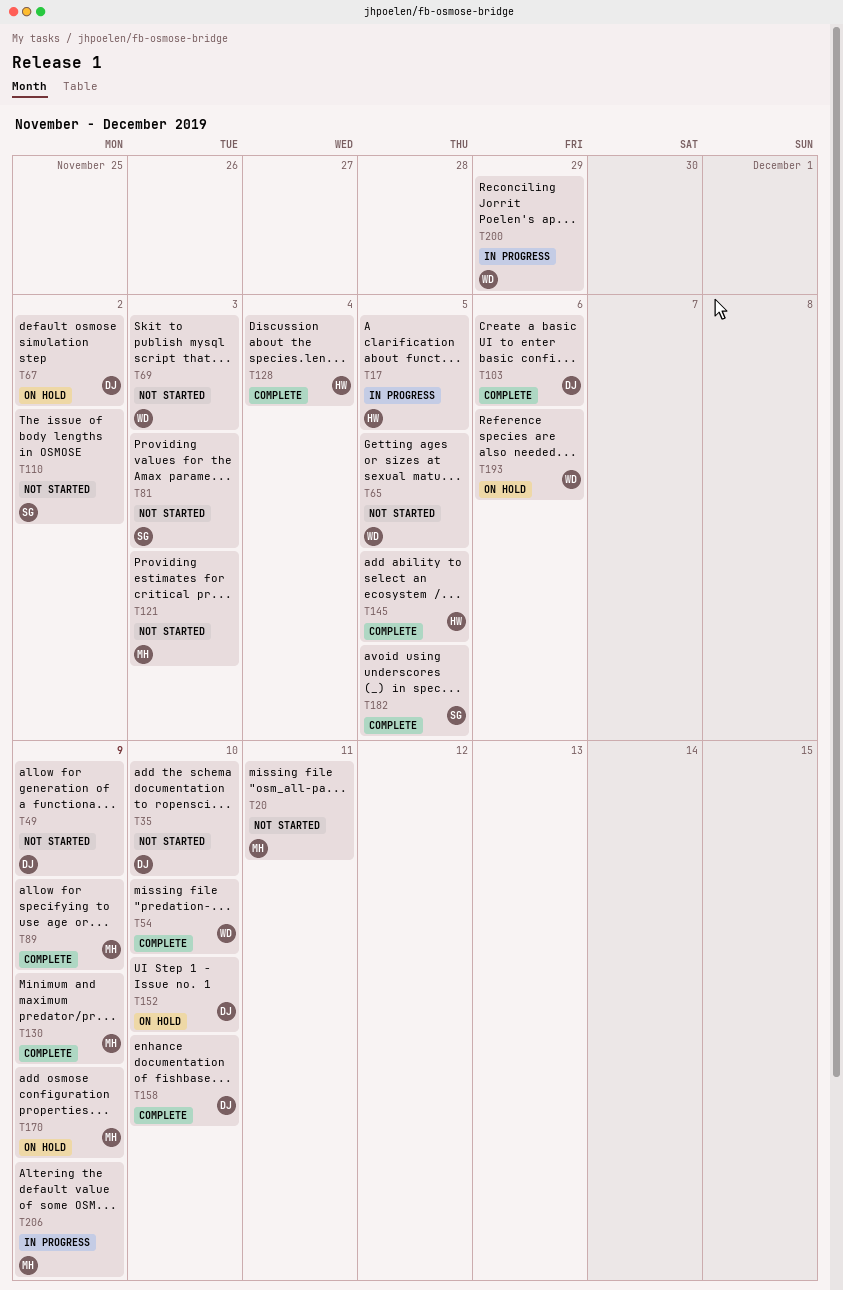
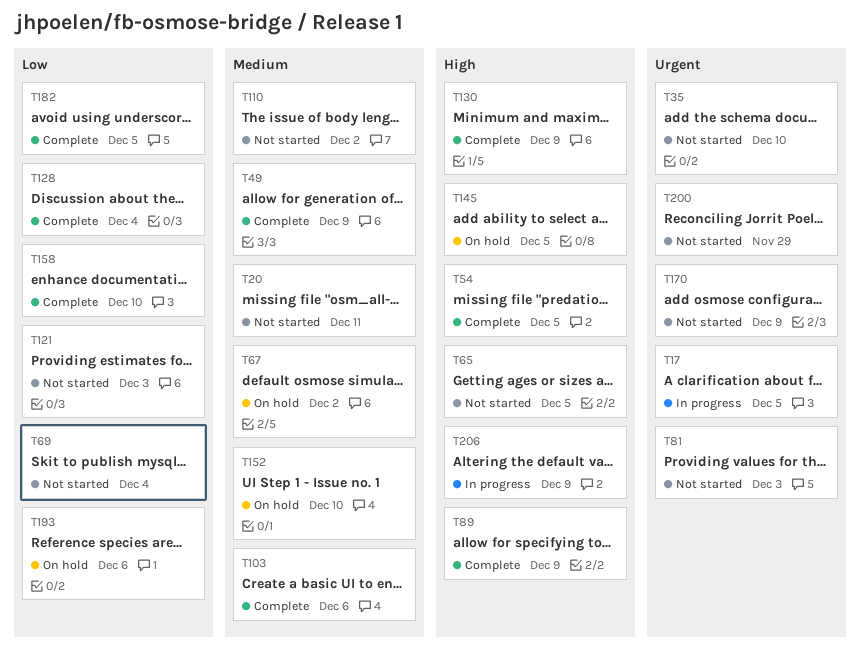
T49, status: Not started -> Complete
T54, due: Dec 10 -> Dec 5
T69, due: Dec 3 -> Dec 4
T145, status: Complete -> On hold
T170, status: On hold -> Not started
T200, status: In progress -> Not started

